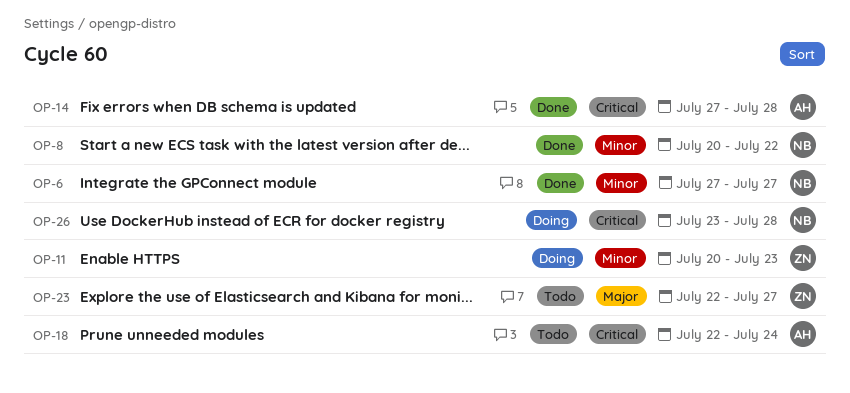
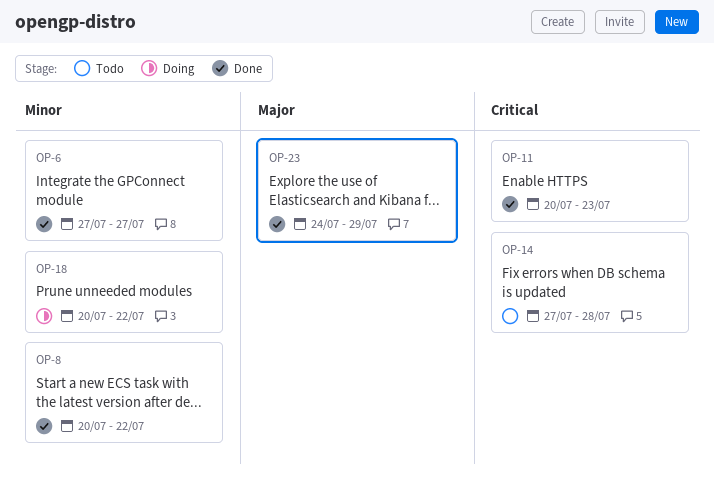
OP-11, status: Doing -> Done
OP-11, priority: Minor -> Critical
OP-14, status: Done -> Todo
OP-18, status: Todo -> Doing
OP-18, priority: Critical -> Minor
OP-18, start: Jul 22 -> Jul 20
OP-18, due: Jul 24 -> Jul 22
OP-23, status: Todo -> Done
OP-23, start: Jul 22 -> Jul 24
OP-23, due: Jul 27 -> Jul 29
OP-26: present -> none

